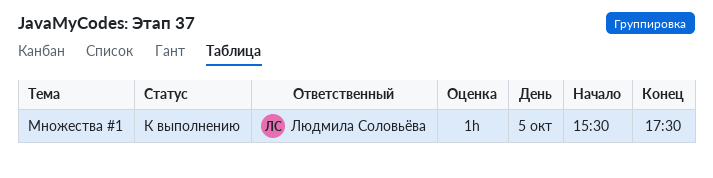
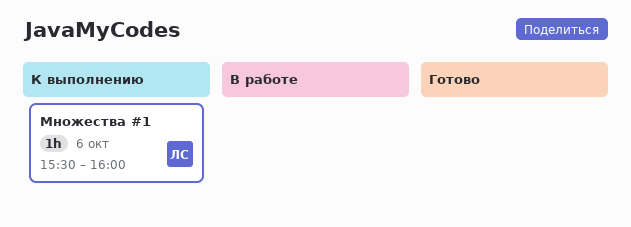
Множества #1, day: Oct 5 -> Oct 6
Множества #1, ends: 17:30 -> 16:00

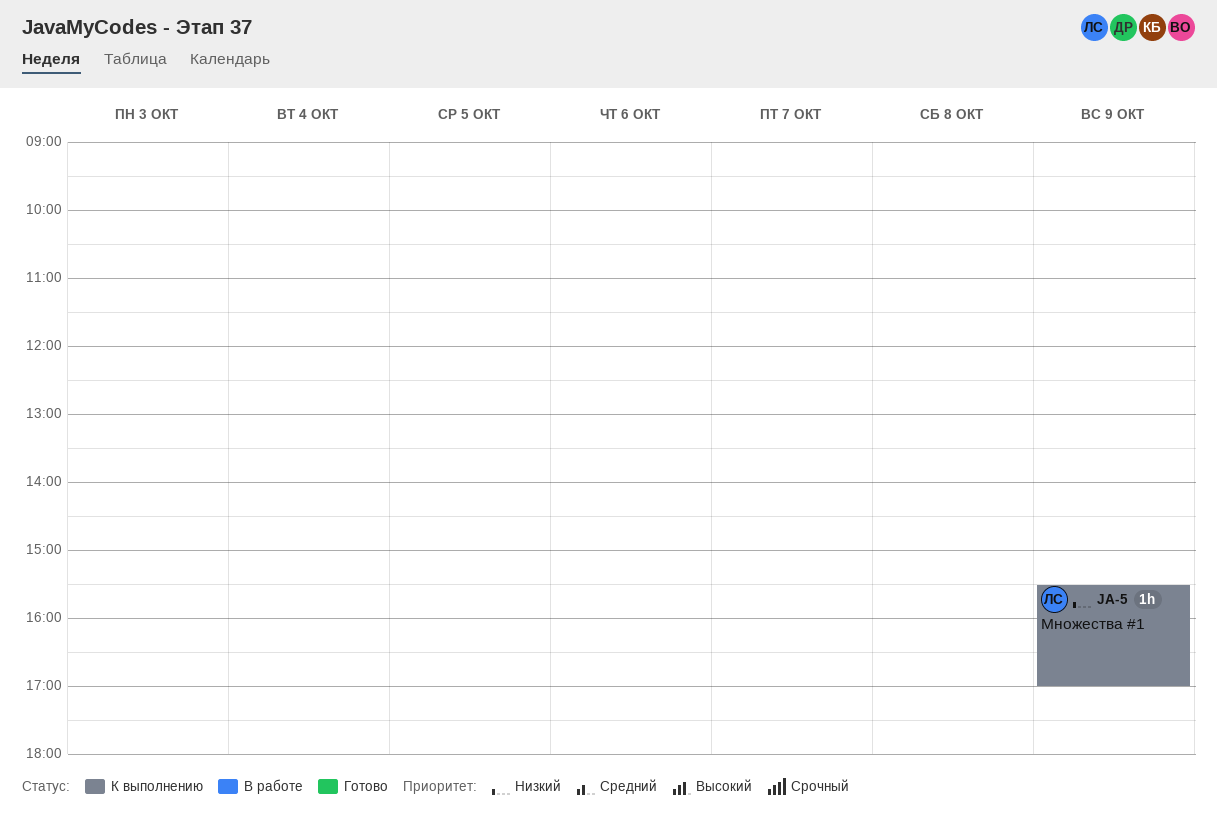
Множества #1, day: Oct 6 -> Oct 9
Множества #1, ends: 16:00 -> 17:00

